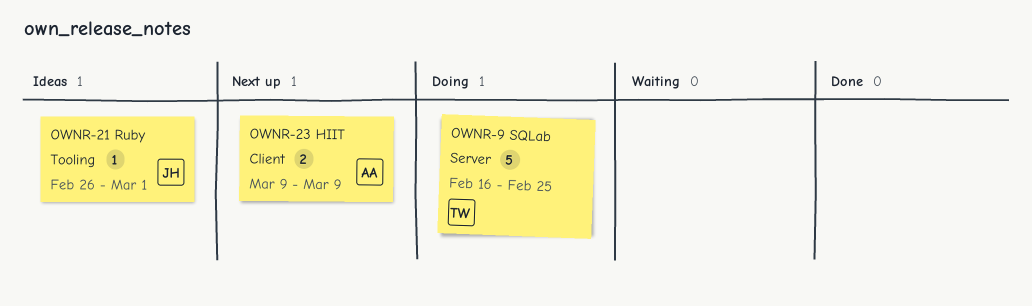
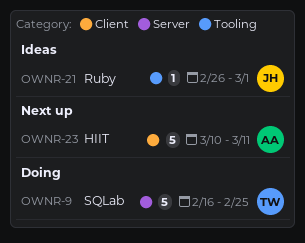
OWNR-23, estimate: 2 -> 5
OWNR-23, start: Mar 9 -> Mar 10
OWNR-23, due: Mar 9 -> Mar 11

